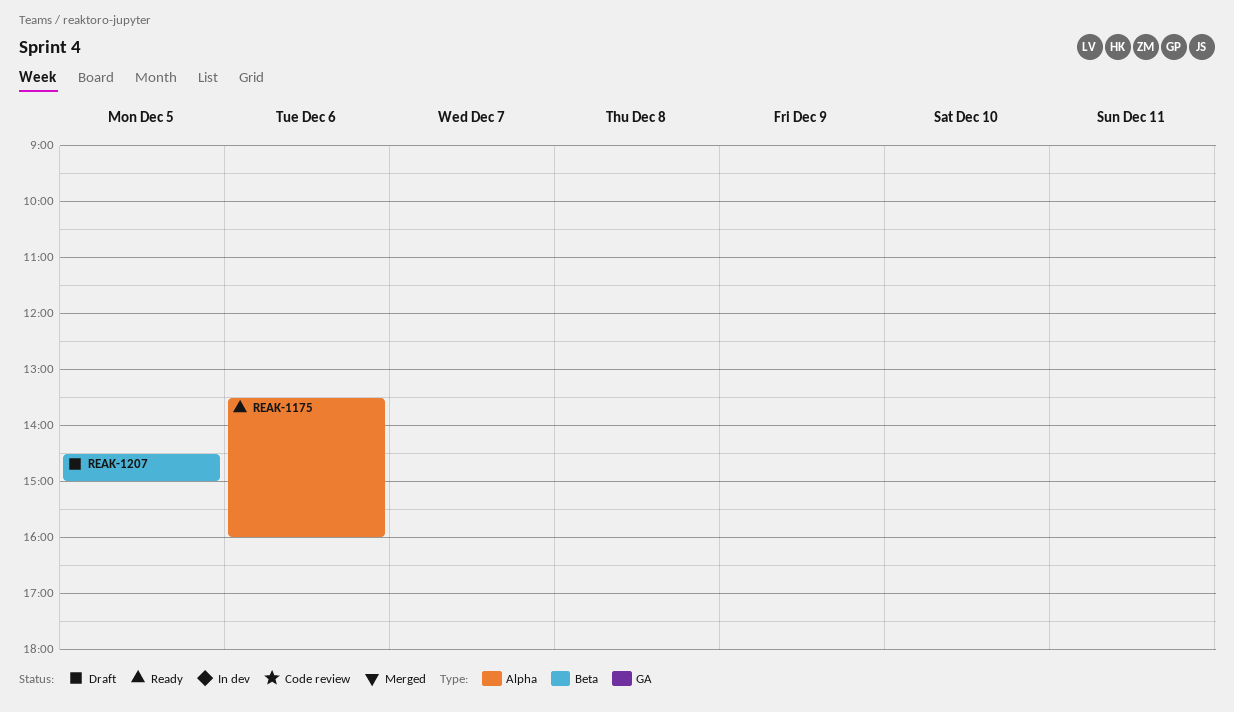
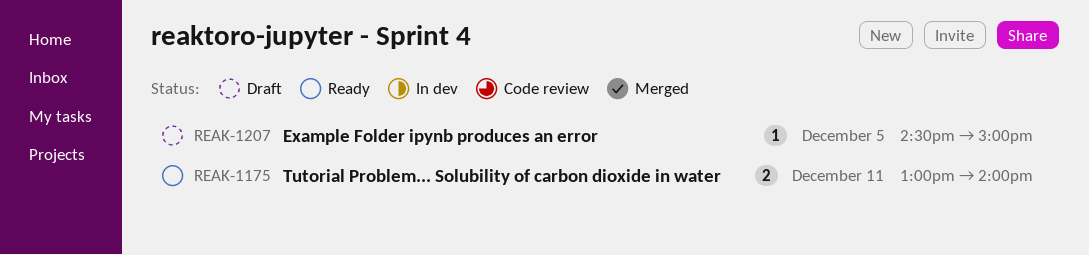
REAK-1175, day: Dec 6 -> Dec 11
REAK-1175, begins: 13:30 -> 13:00
REAK-1175, ends: 16:00 -> 14:00

